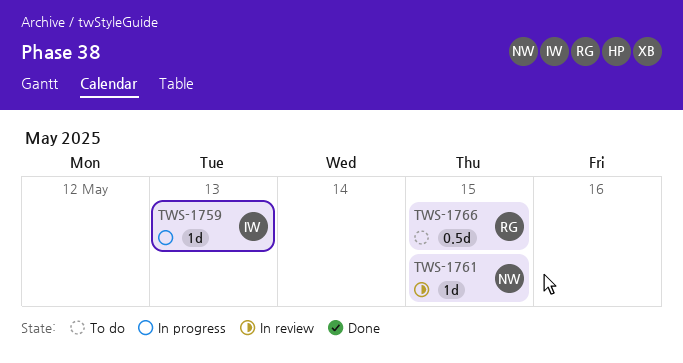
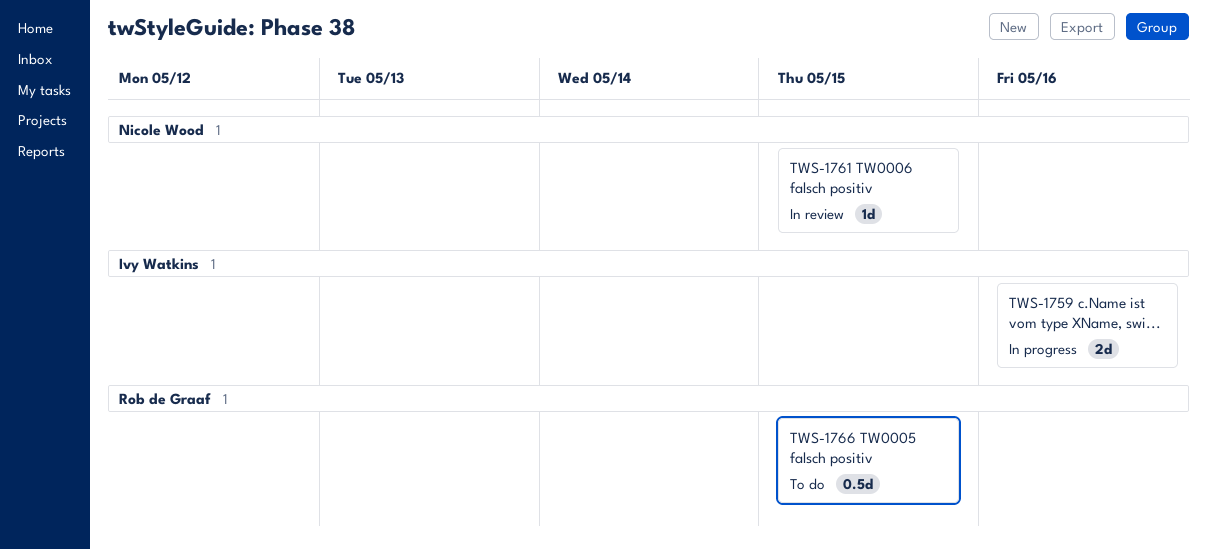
TWS-1759, estimate: 1d -> 2d
TWS-1759, due: May 13 -> May 16

